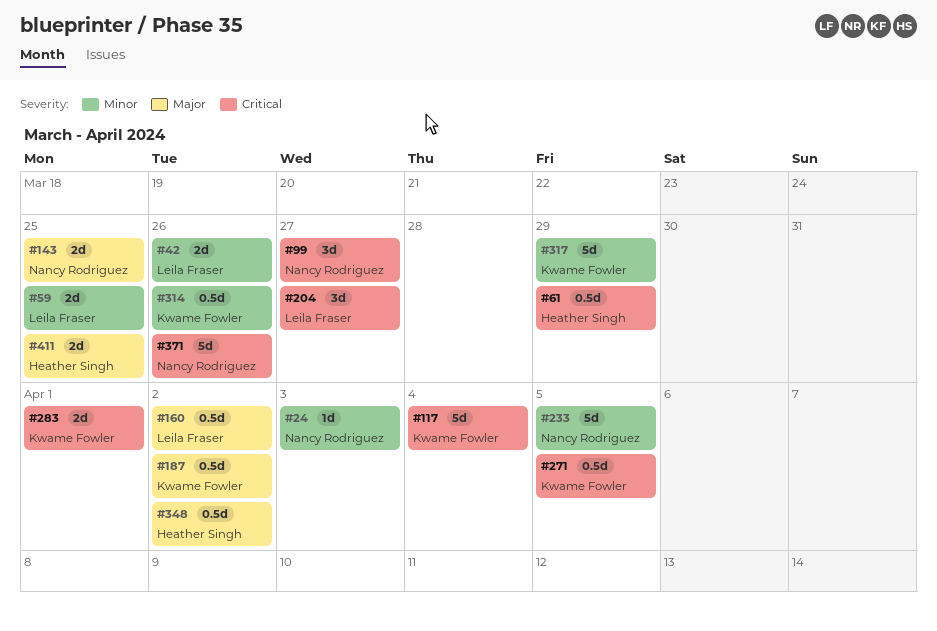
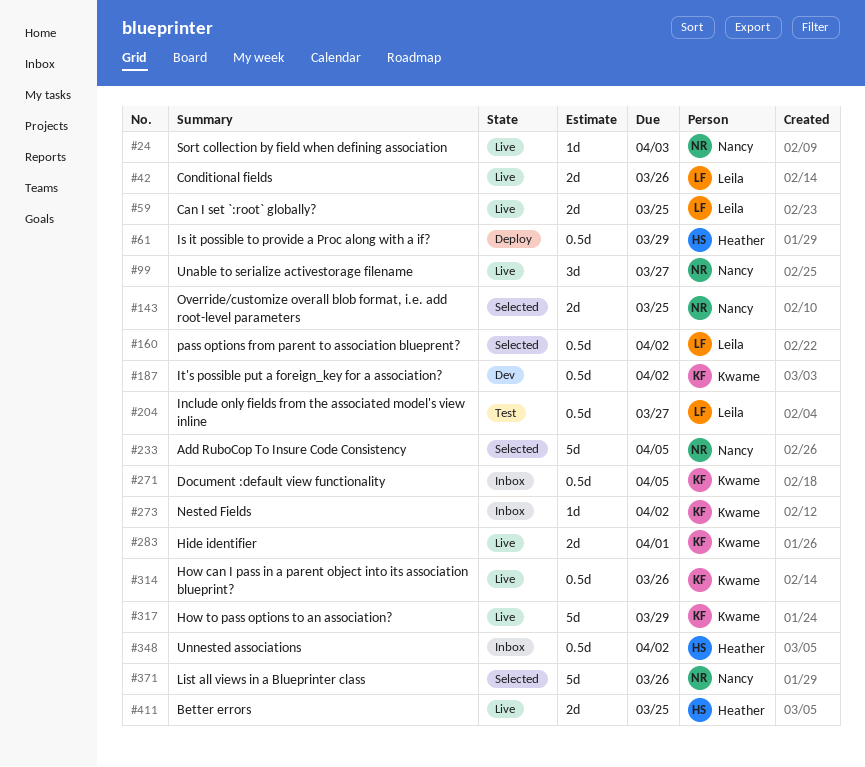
#117: present -> none
#204, estimate: 3d -> 0.5d
#273: none -> present

